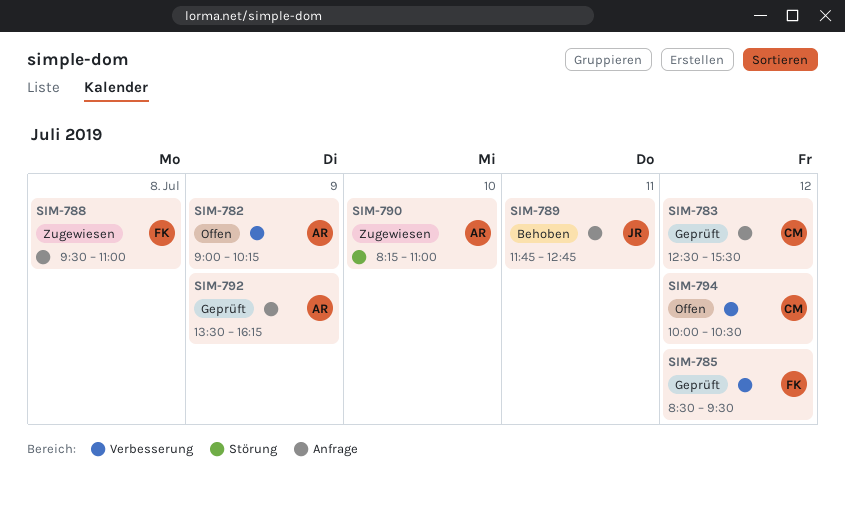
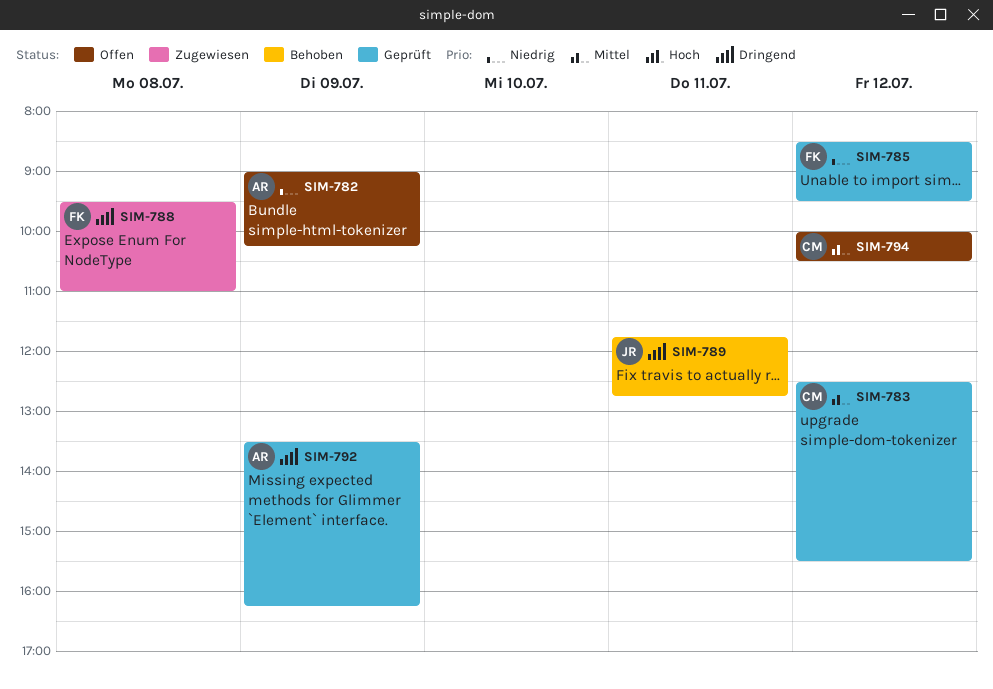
SIM-790: present -> none

